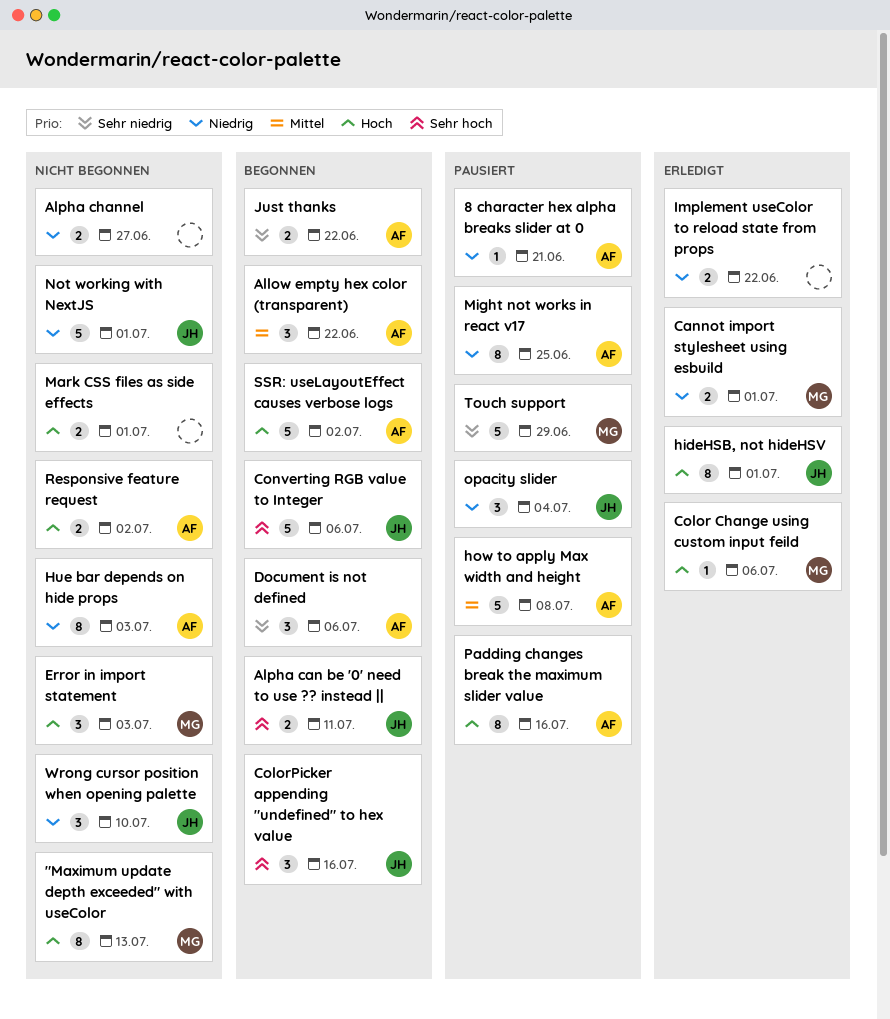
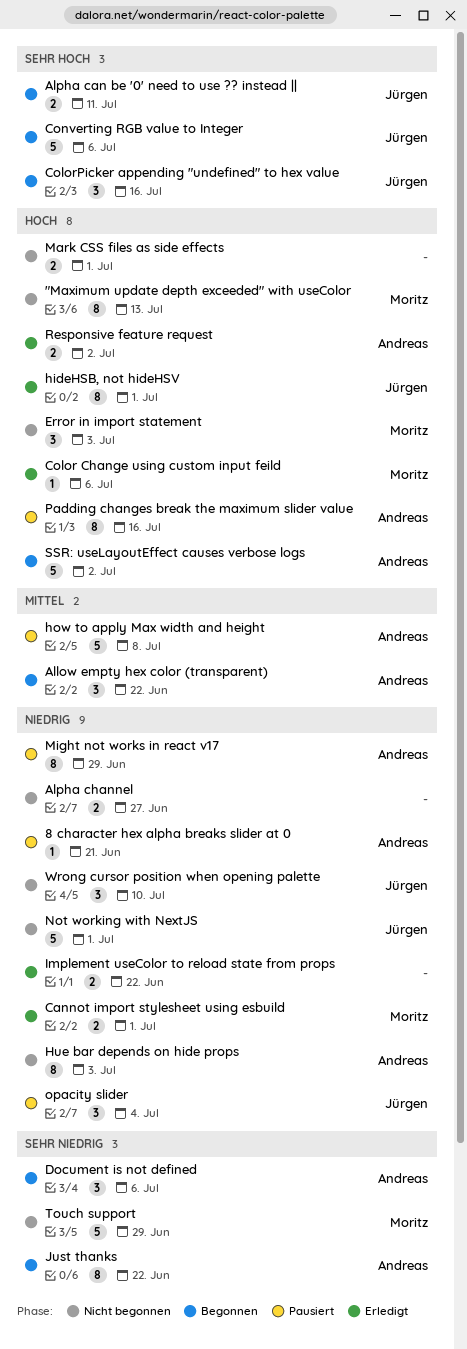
Just thanks, estimate: 2 -> 8
Might not works in react v17, due: Jun 25 -> Jun 29
Responsive feature request, status: Nicht begonnen -> Erledigt
Touch support, status: Pausiert -> Nicht begonnen

